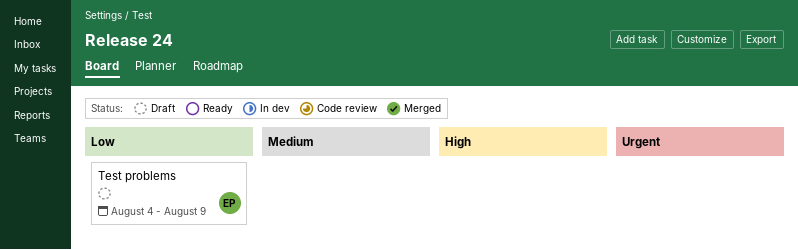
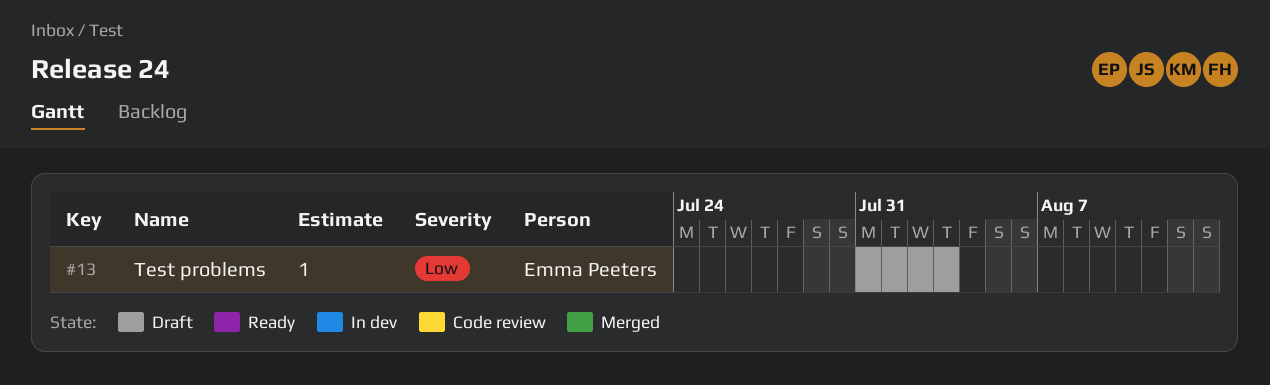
Test problems, start: Aug 4 -> Jul 31
Test problems, due: Aug 9 -> Aug 3

